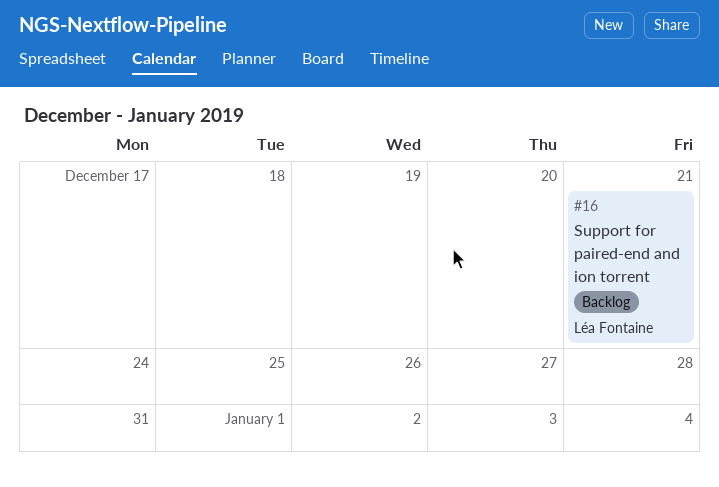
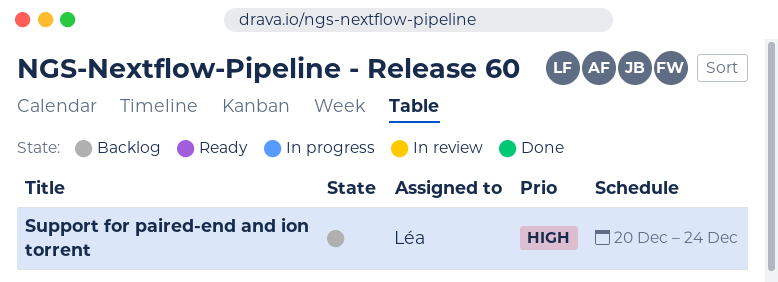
Support for paired-end and ion torrent, due: Dec 21 -> Dec 24

